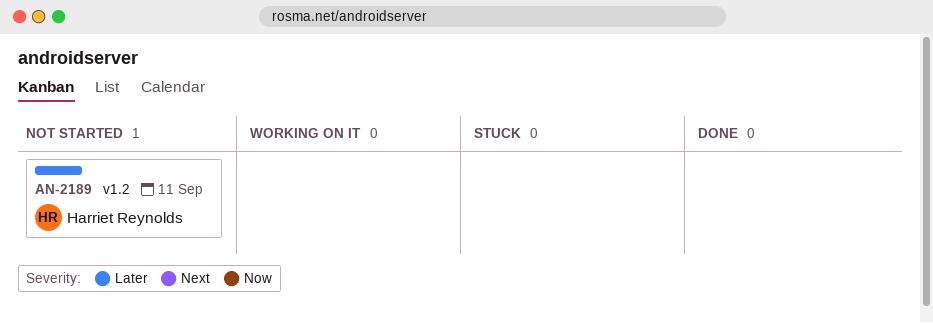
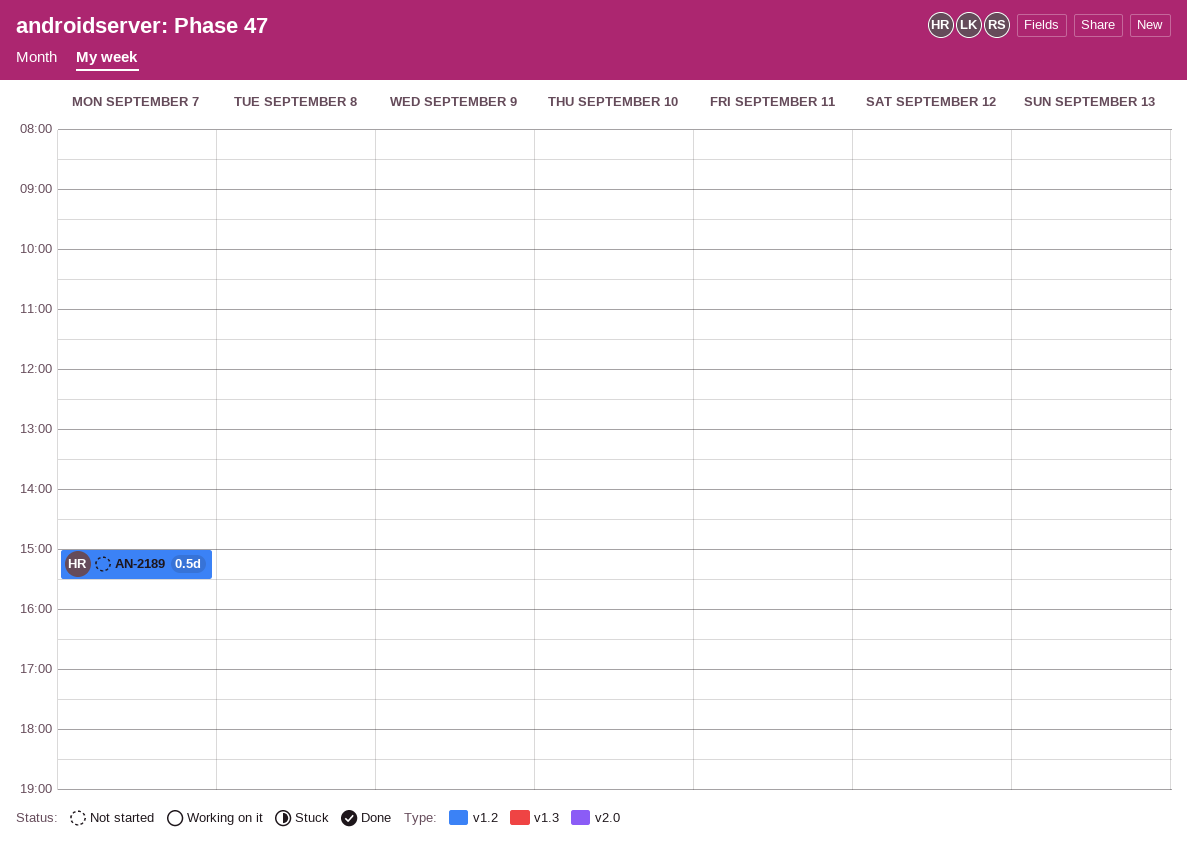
AN-2189, day: Sep 11 -> Sep 7

